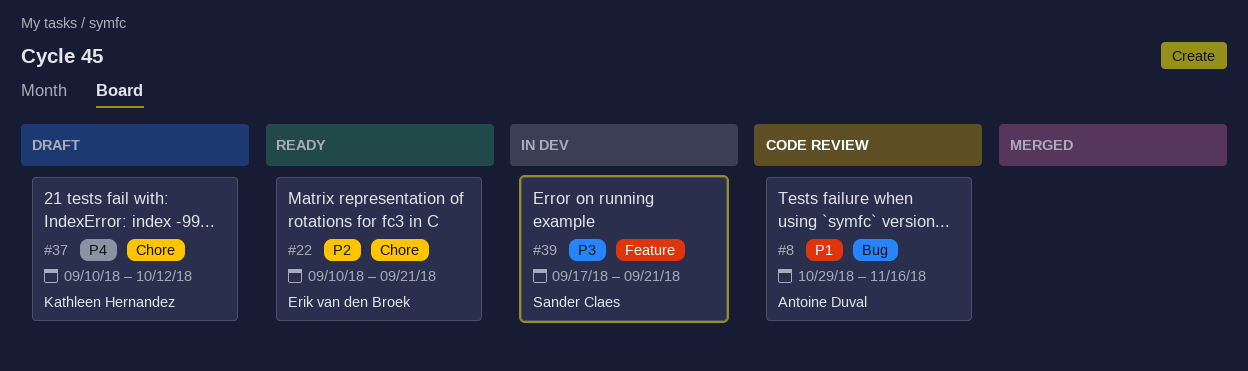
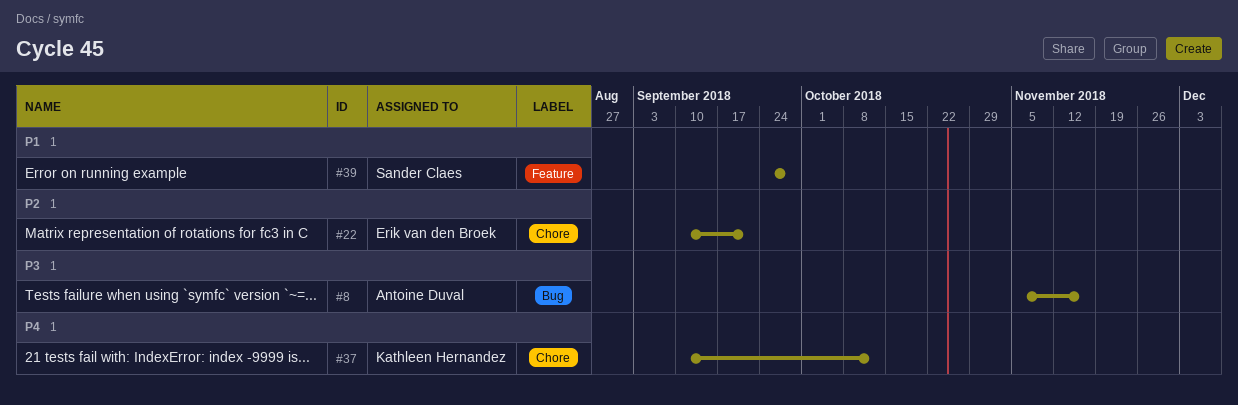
#8, priority: P1 -> P3
#8, start: Oct 29 -> Nov 5
#39, priority: P3 -> P1
#39, start: Sep 17 -> Sep 24
#39, due: Sep 21 -> Sep 28

